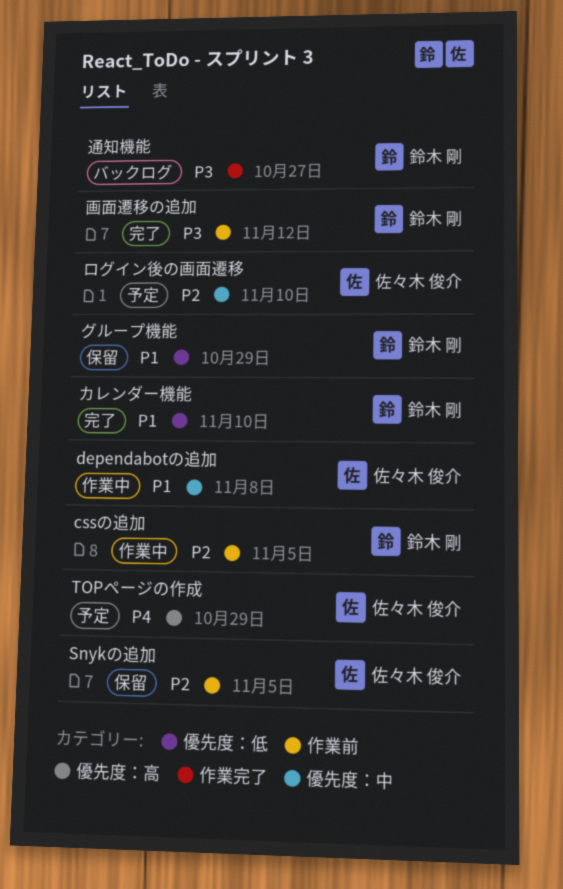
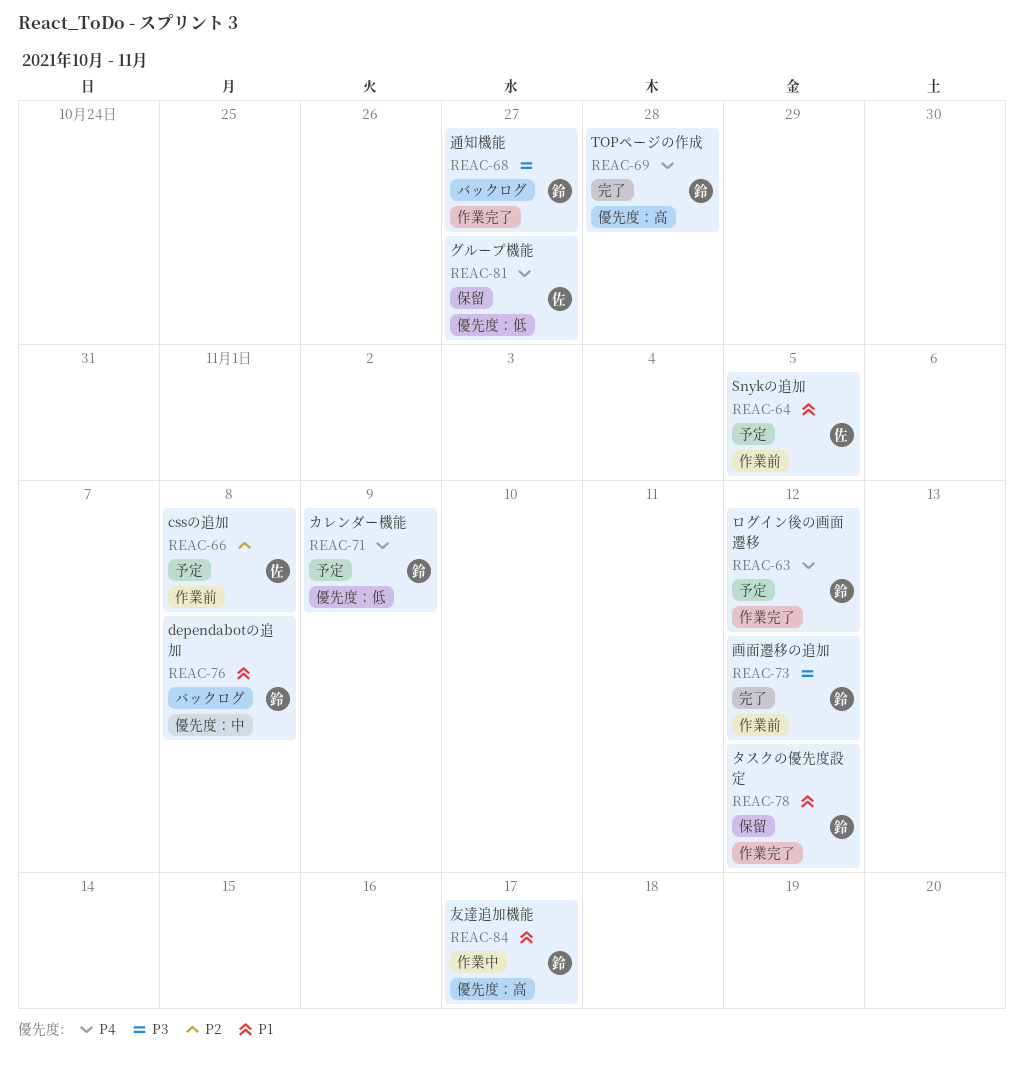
cssの追加, status: 作業中 -> 予定
cssの追加, owner: 鈴木 剛 -> 佐々木 俊介
cssの追加, due: Nov 5 -> Nov 8
dependabotの追加, status: 作業中 -> バックログ
dependabotの追加, owner: 佐々木 俊介 -> 鈴木 剛
Snykの追加, status: 保留 -> 予定
Snykの追加, priority: P2 -> P1
TOPページの作成, status: 予定 -> 完了
TOPページの作成, owner: 佐々木 俊介 -> 鈴木 剛
TOPページの作成, due: Oct 29 -> Oct 28
カレンダー機能, status: 完了 -> 予定
カレンダー機能, priority: P1 -> P4
カレンダー機能, due: Nov 10 -> Nov 9
グループ機能, owner: 鈴木 剛 -> 佐々木 俊介
グループ機能, priority: P1 -> P4
グループ機能, due: Oct 29 -> Oct 27
タスクの優先度設定: none -> present
ログイン後の画面遷移, owner: 佐々木 俊介 -> 鈴木 剛
ログイン後の画面遷移, priority: P2 -> P4
ログイン後の画面遷移, label: 優先度：中 -> 作業完了
ログイン後の画面遷移, due: Nov 10 -> Nov 12
友達追加機能: none -> present

